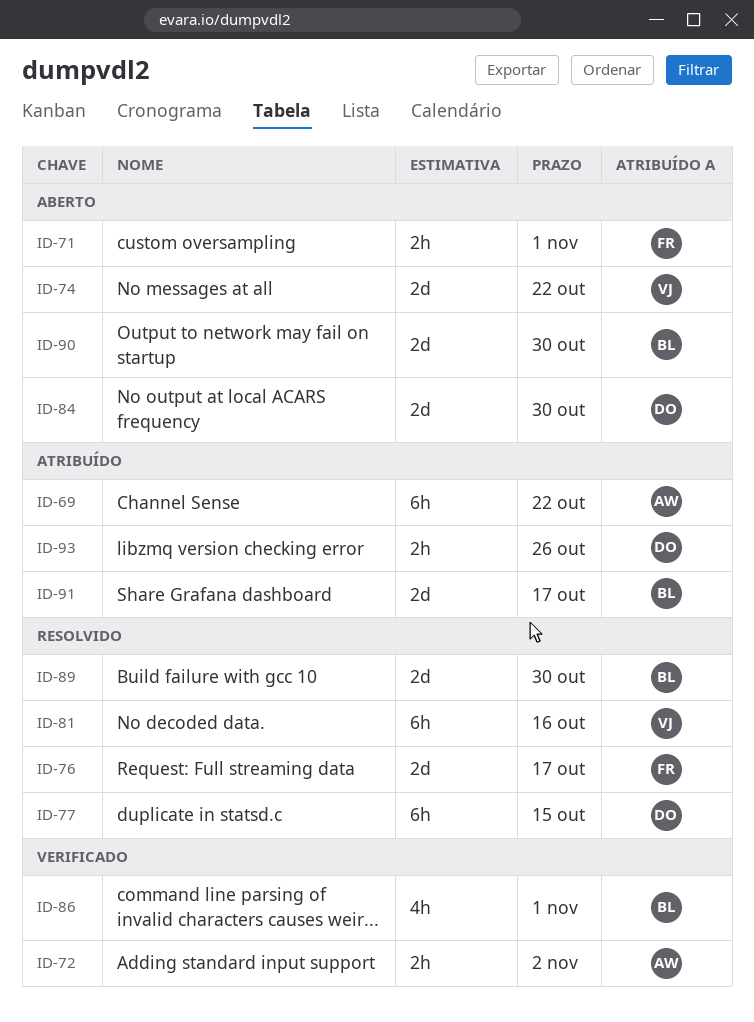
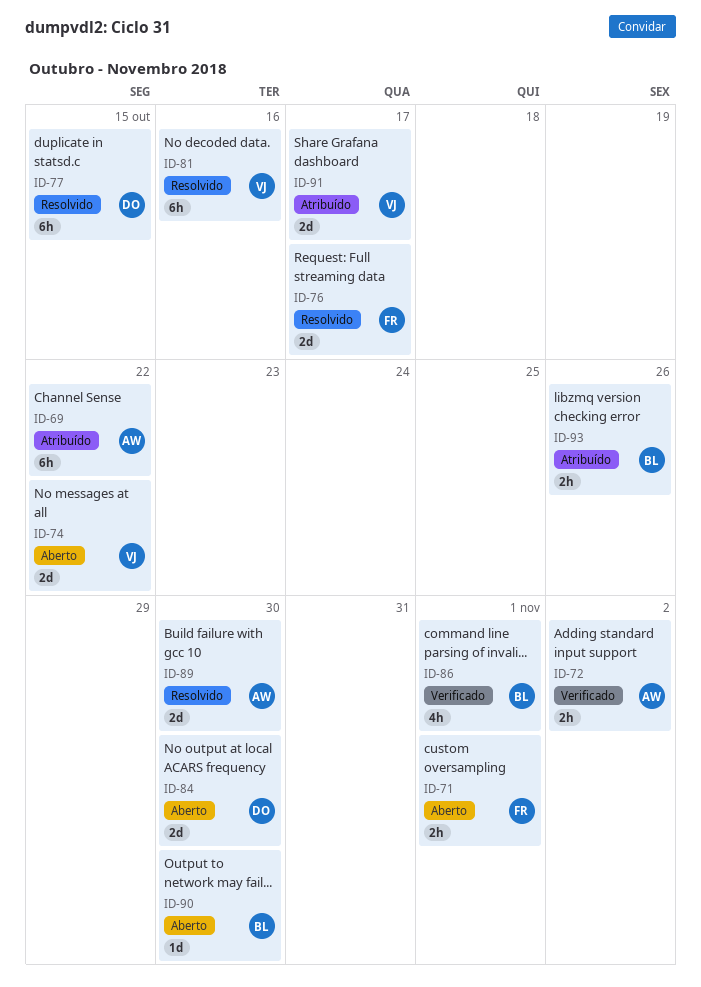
ID-89, owner: BL -> AW
ID-90, estimate: 2d -> 1d
ID-91, owner: BL -> VJ
ID-93, owner: DO -> BL

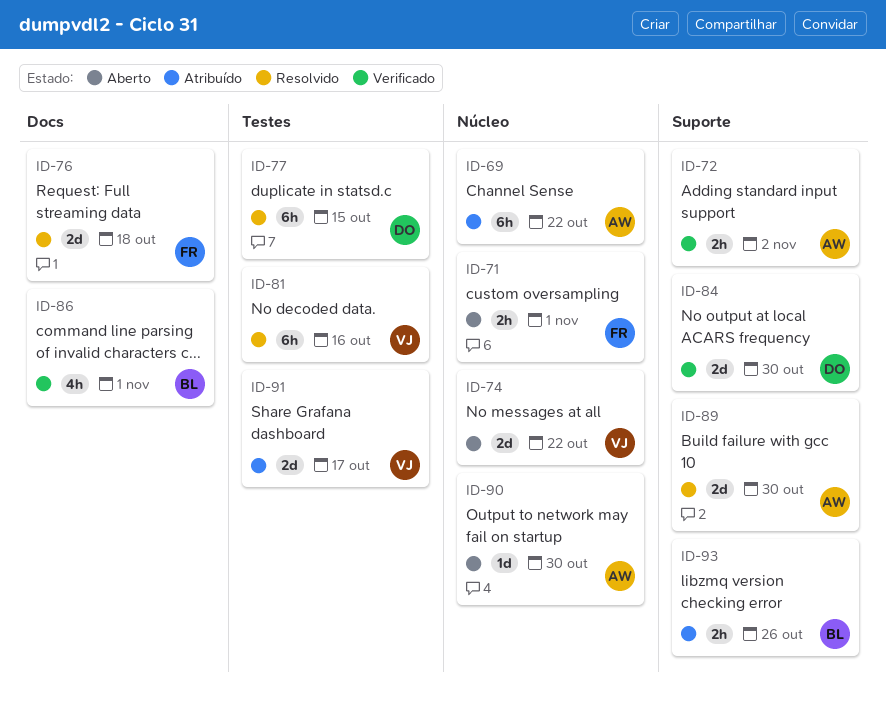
ID-76, due: Oct 17 -> Oct 18
ID-84, status: Aberto -> Verificado
ID-90, owner: BL -> AW

